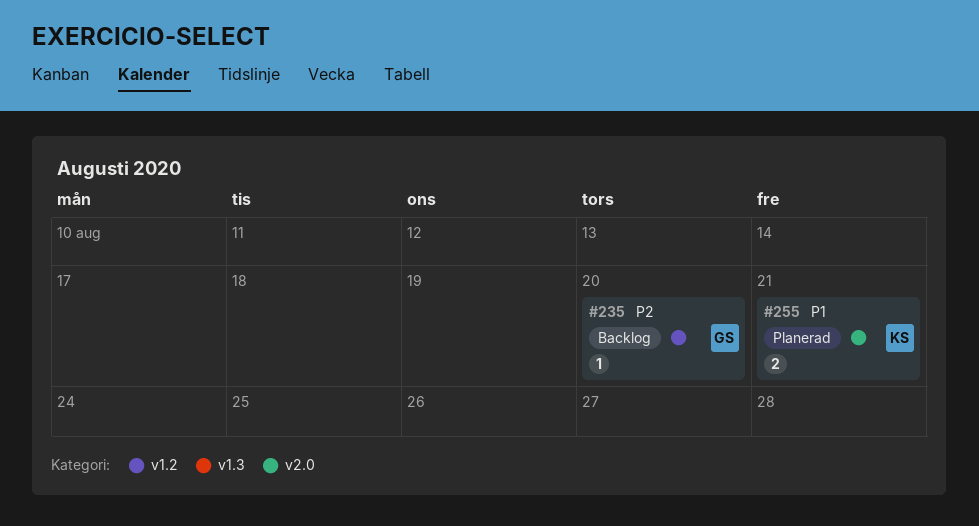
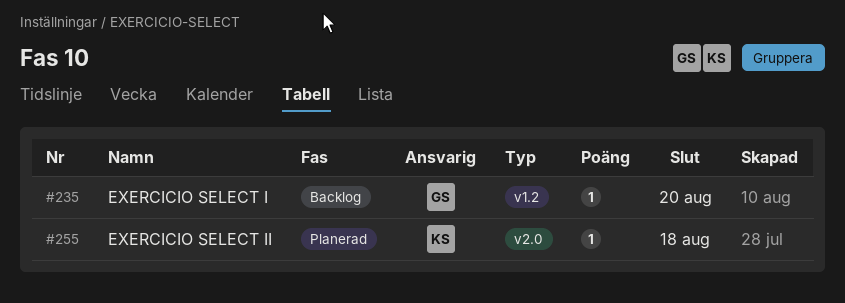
#255, estimate: 2 -> 1
#255, due: Aug 21 -> Aug 18

